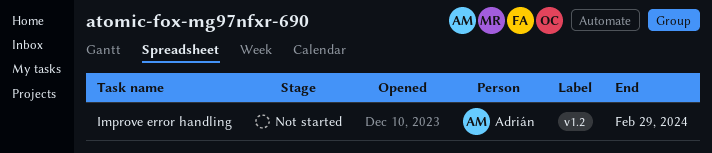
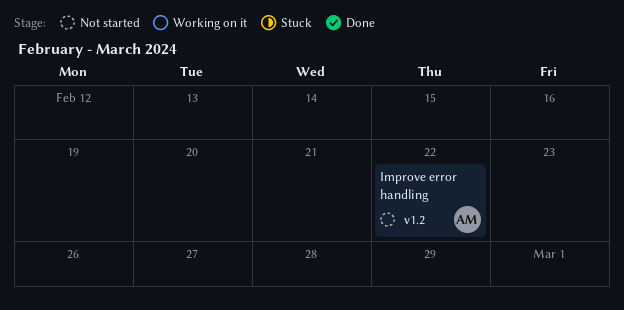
Improve error handling, due: Feb 29 -> Feb 22

